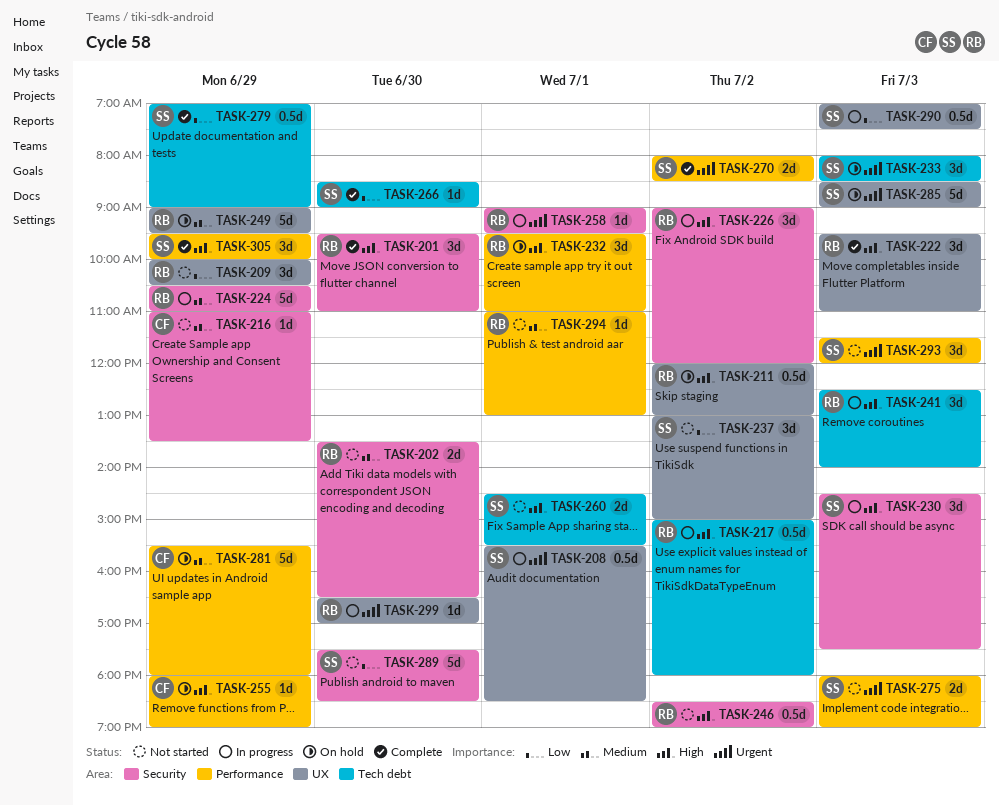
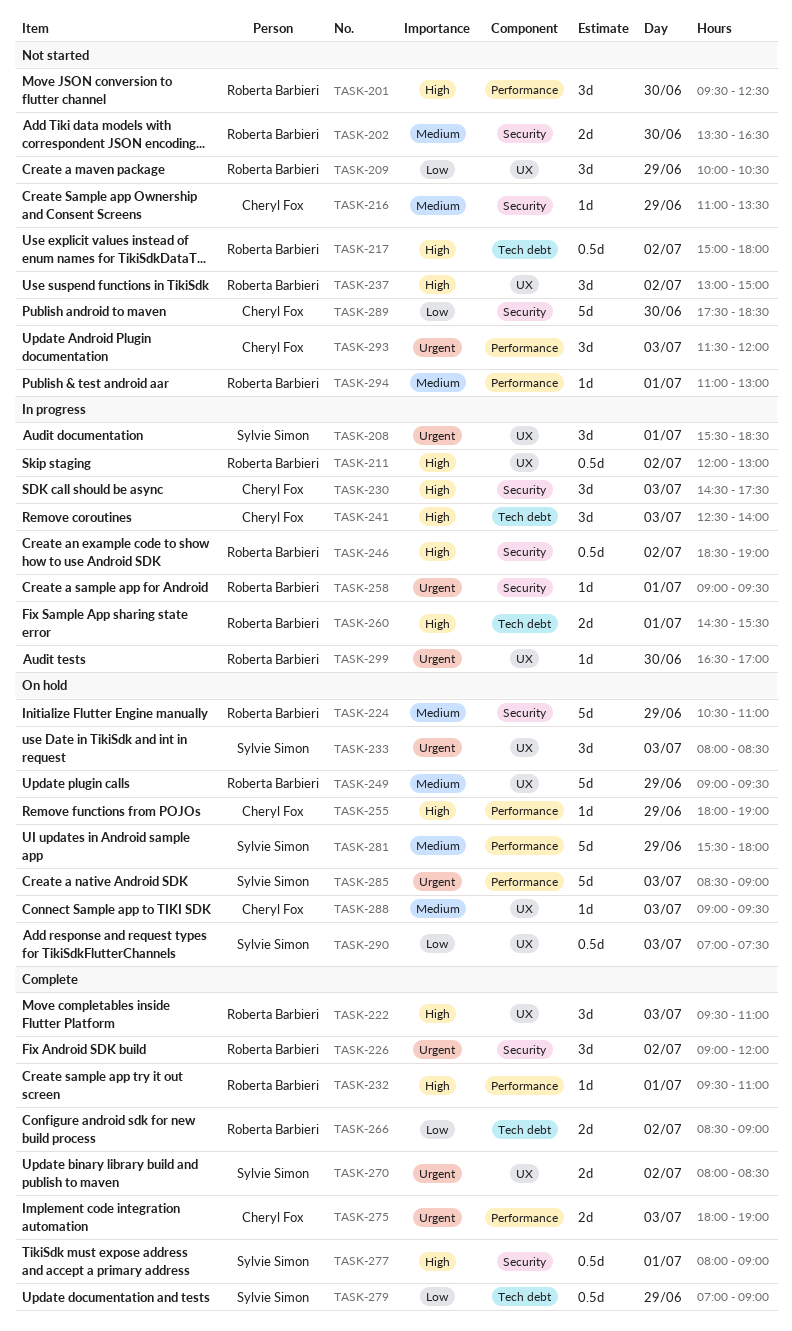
TASK-201, status: Complete -> Not started
TASK-201, label: Security -> Performance
TASK-201, ends: 11:00 -> 12:30
TASK-208, estimate: 0.5d -> 3d
TASK-211, status: On hold -> In progress
TASK-217, status: In progress -> Not started
TASK-224, status: In progress -> On hold
TASK-226, status: In progress -> Complete
TASK-226, priority: High -> Urgent
TASK-230, owner: Sylvie Simon -> Cheryl Fox
TASK-232, status: On hold -> Complete
TASK-232, estimate: 3d -> 1d
TASK-233, label: Tech debt -> UX
TASK-237, owner: Sylvie Simon -> Roberta Barbieri
TASK-237, priority: Low -> High
TASK-241, owner: Roberta Barbieri -> Cheryl Fox
TASK-246, status: Not started -> In progress
TASK-260, status: Not started -> In progress
TASK-260, owner: Sylvie Simon -> Roberta Barbieri
TASK-266, owner: Sylvie Simon -> Roberta Barbieri
TASK-266, estimate: 1d -> 2d
TASK-266, day: Jun 30 -> Jul 2
TASK-270, label: Performance -> UX
TASK-275, status: Not started -> Complete
TASK-275, owner: Sylvie Simon -> Cheryl Fox
TASK-277: none -> present
TASK-281, owner: Cheryl Fox -> Sylvie Simon
TASK-285, label: UX -> Performance
TASK-288: none -> present
TASK-289, owner: Sylvie Simon -> Cheryl Fox
TASK-290, status: In progress -> On hold
TASK-293, owner: Sylvie Simon -> Cheryl Fox
TASK-305: present -> none

